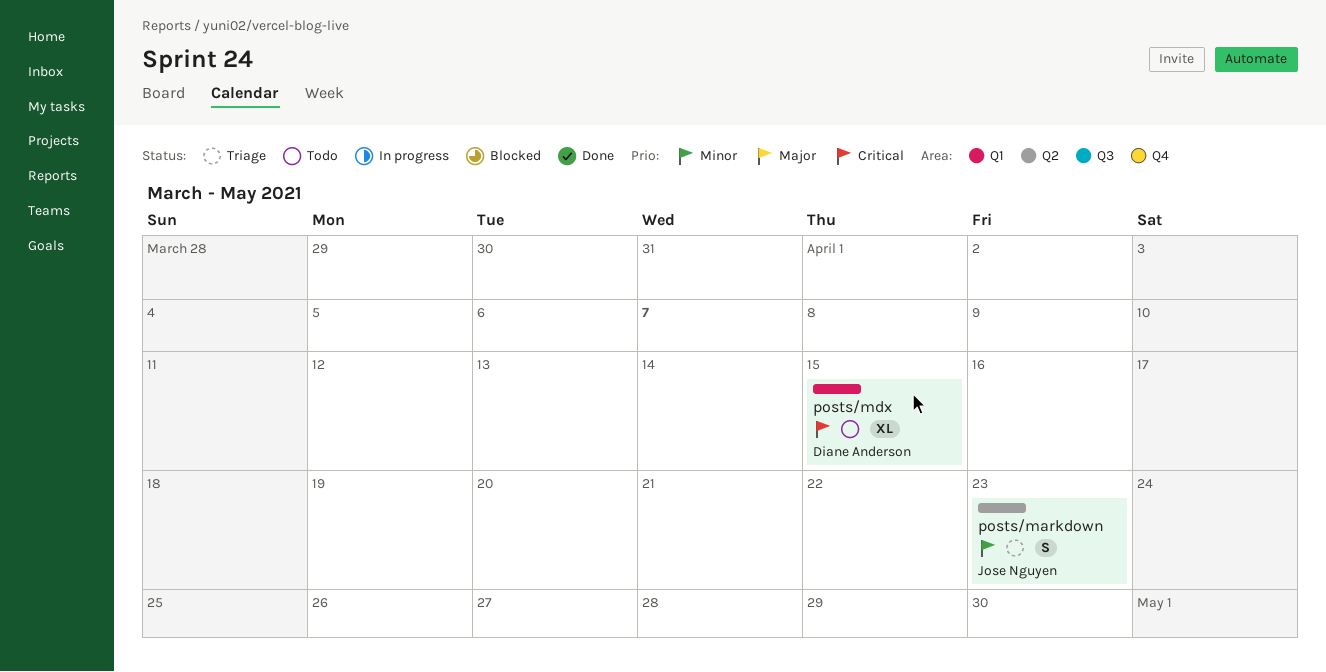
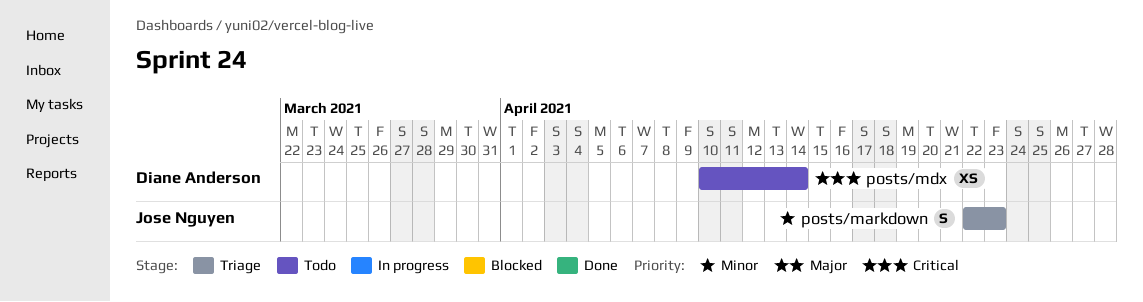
posts/mdx, estimate: XL -> XS
posts/mdx, due: Apr 15 -> Apr 14

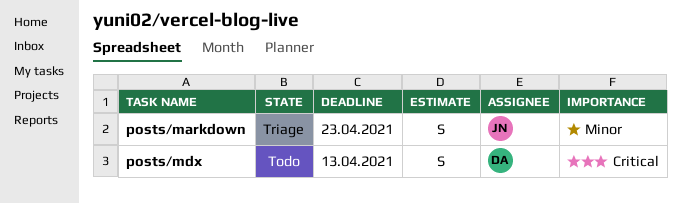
posts/mdx, estimate: XS -> S
posts/mdx, due: Apr 14 -> Apr 13

